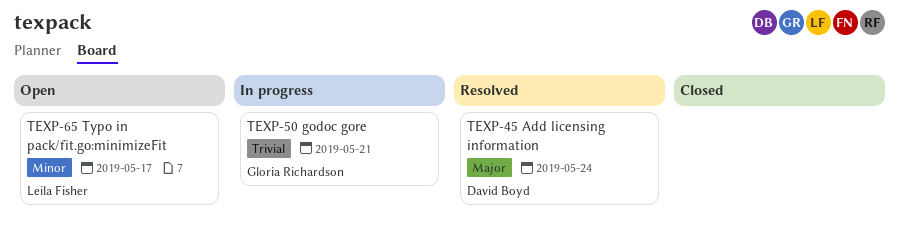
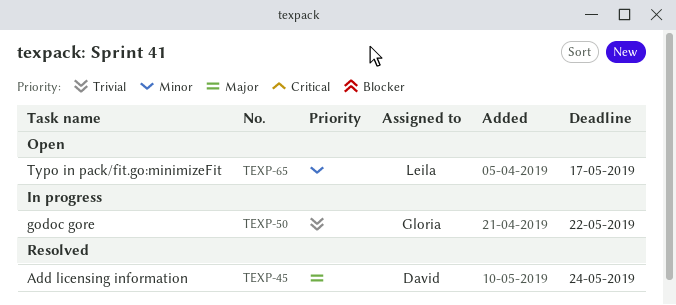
TEXP-50, due: May 21 -> May 22

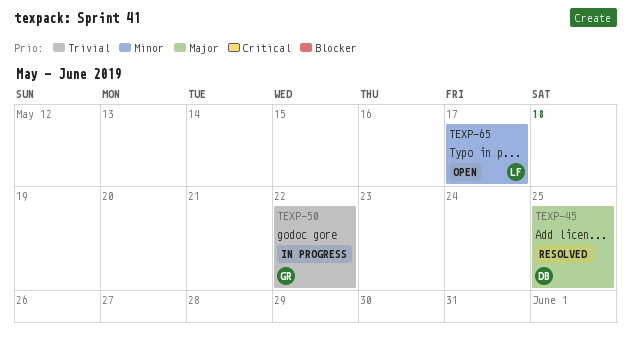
TEXP-45, due: May 24 -> May 25

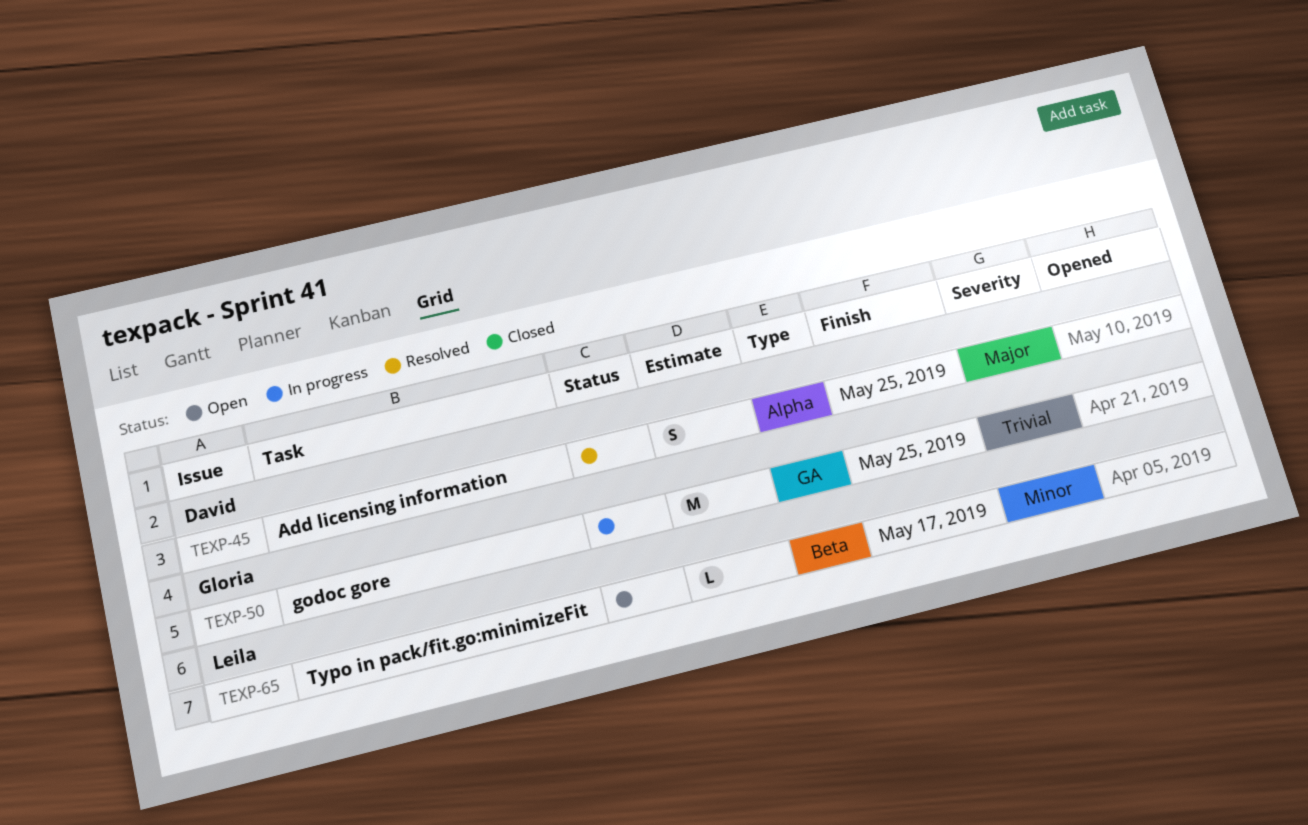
TEXP-50, due: May 22 -> May 25

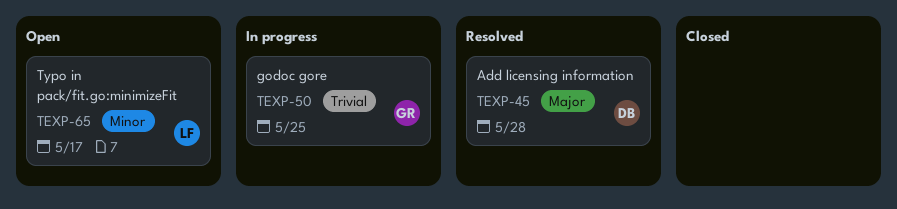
TEXP-45, due: May 25 -> May 28

